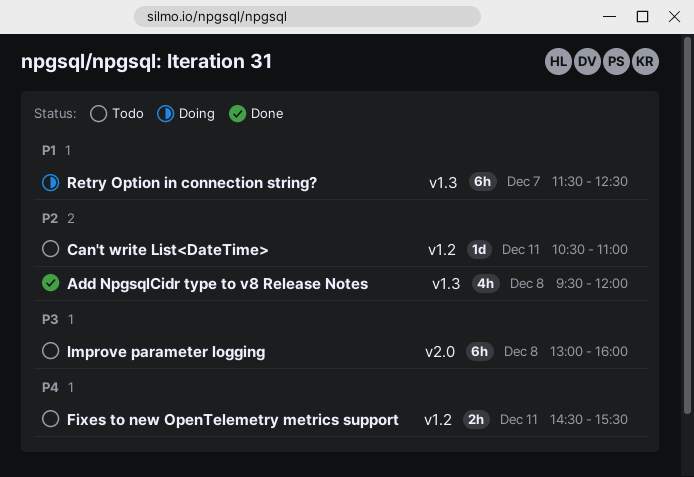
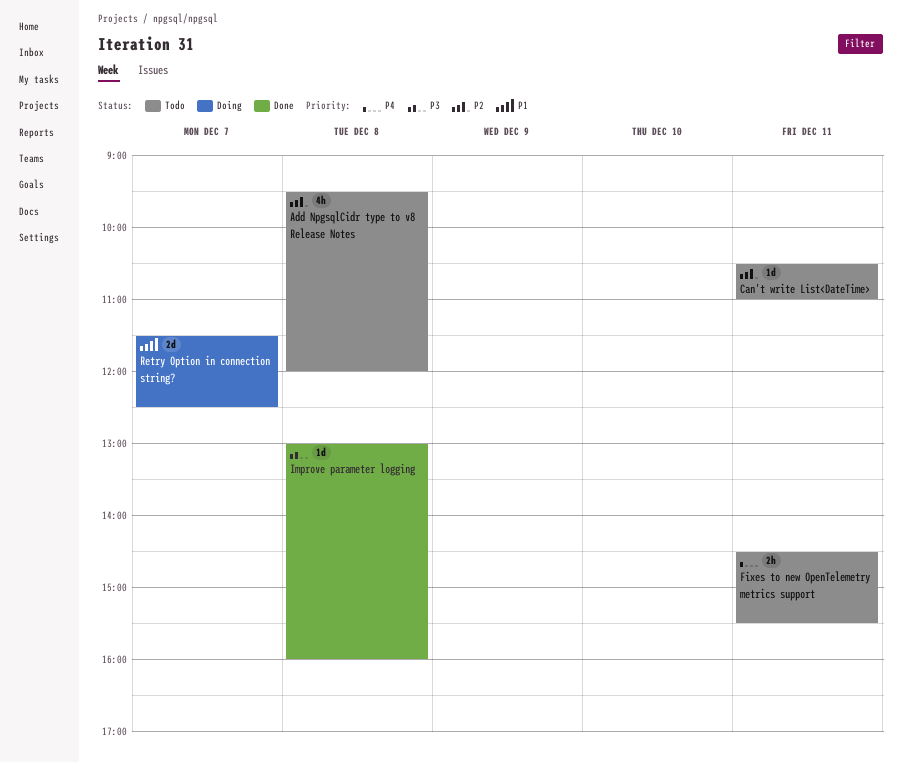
Add NpgsqlCidr type to v8 Release Notes, status: Done -> Todo
Improve parameter logging, status: Todo -> Done
Improve parameter logging, estimate: 6h -> 1d
Retry Option in connection string?, estimate: 6h -> 2d

